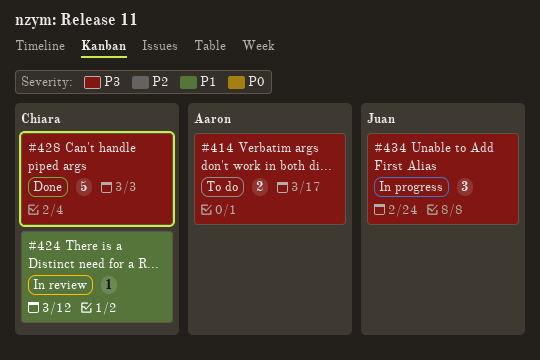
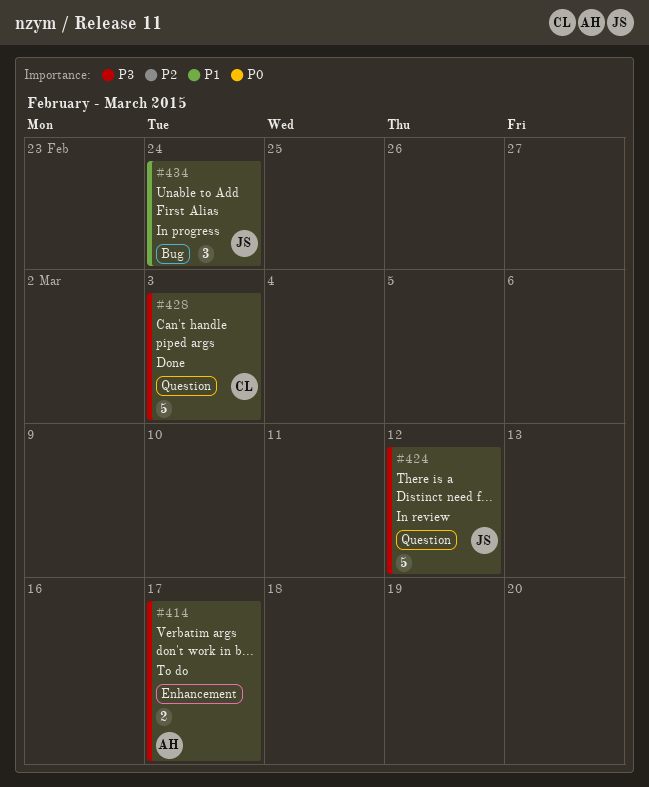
#424, owner: Chiara -> Juan
#424, priority: P1 -> P3
#424, estimate: 1 -> 5
#434, priority: P3 -> P1

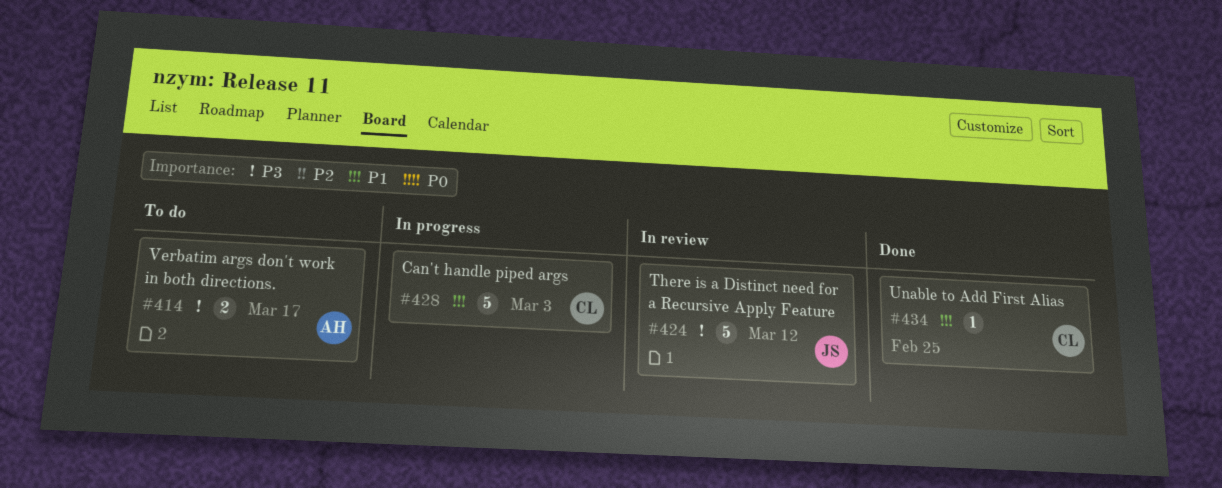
#428, status: Done -> In progress
#428, priority: P3 -> P1
#434, status: In progress -> Done
#434, owner: JS -> CL
#434, estimate: 3 -> 1
#434, due: Feb 24 -> Feb 25

